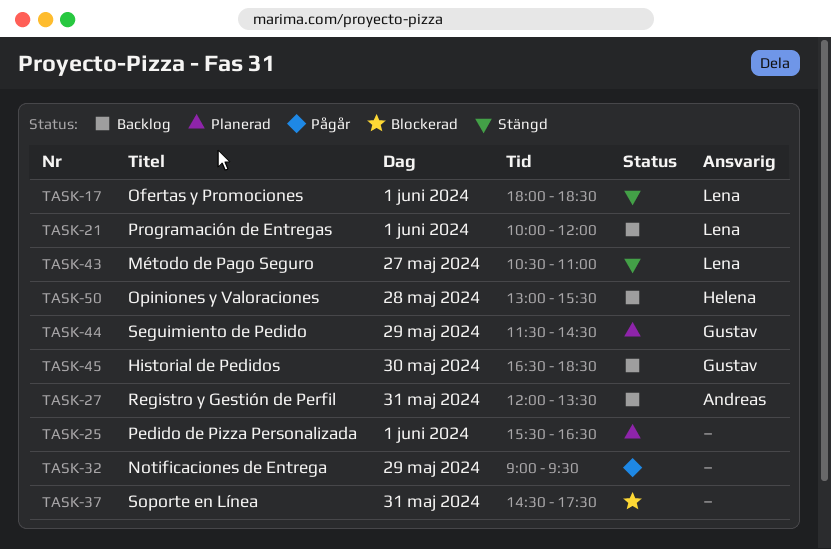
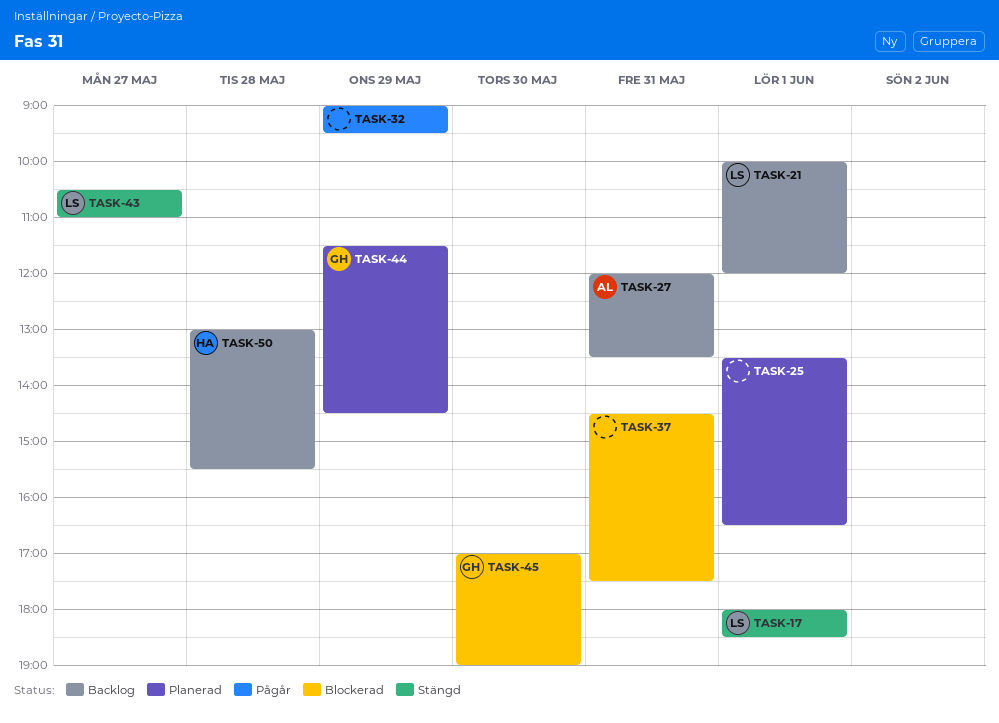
TASK-25, begins: 15:30 -> 13:30
TASK-45, status: Backlog -> Blockerad
TASK-45, begins: 16:30 -> 17:00
TASK-45, ends: 18:30 -> 19:00

